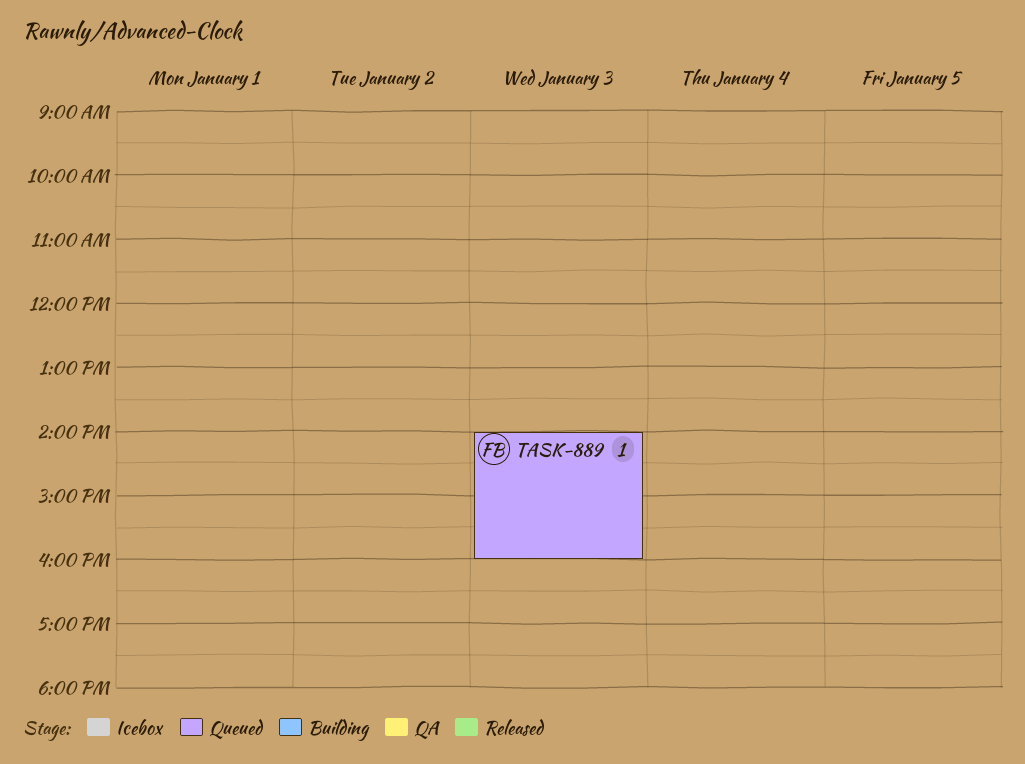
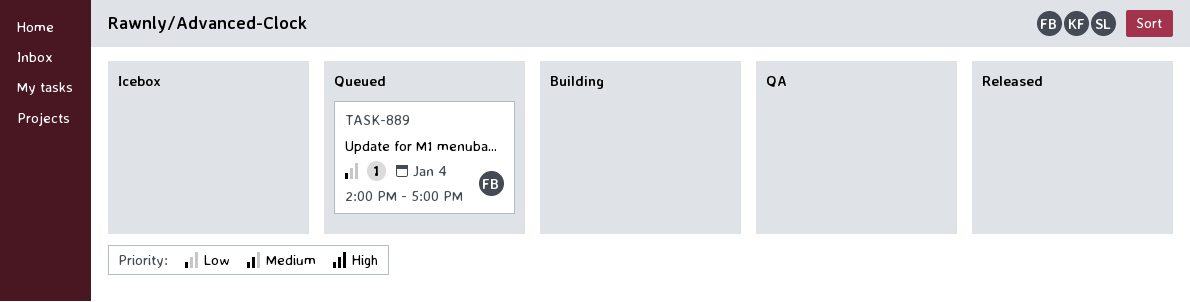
TASK-889, day: Jan 3 -> Jan 4
TASK-889, ends: 16:00 -> 17:00

